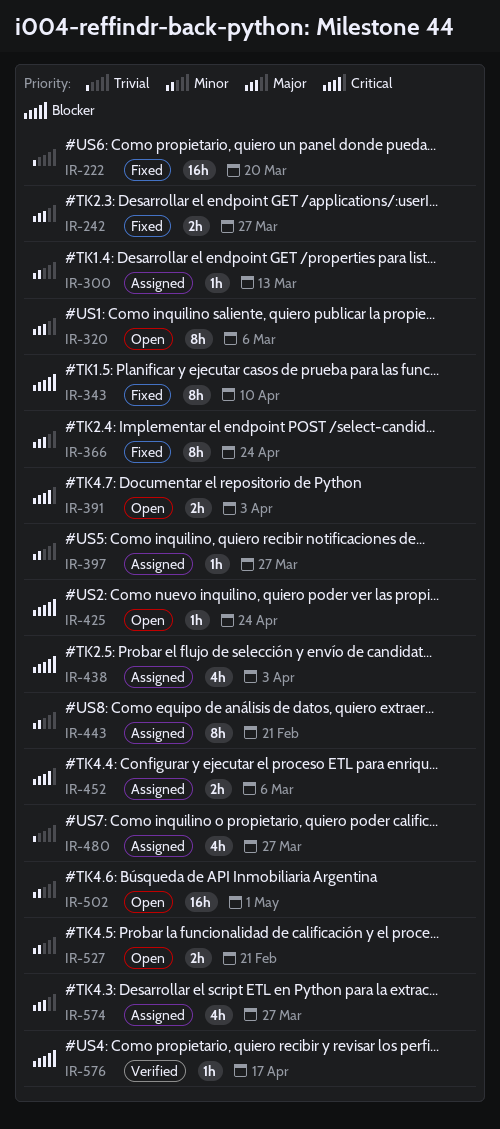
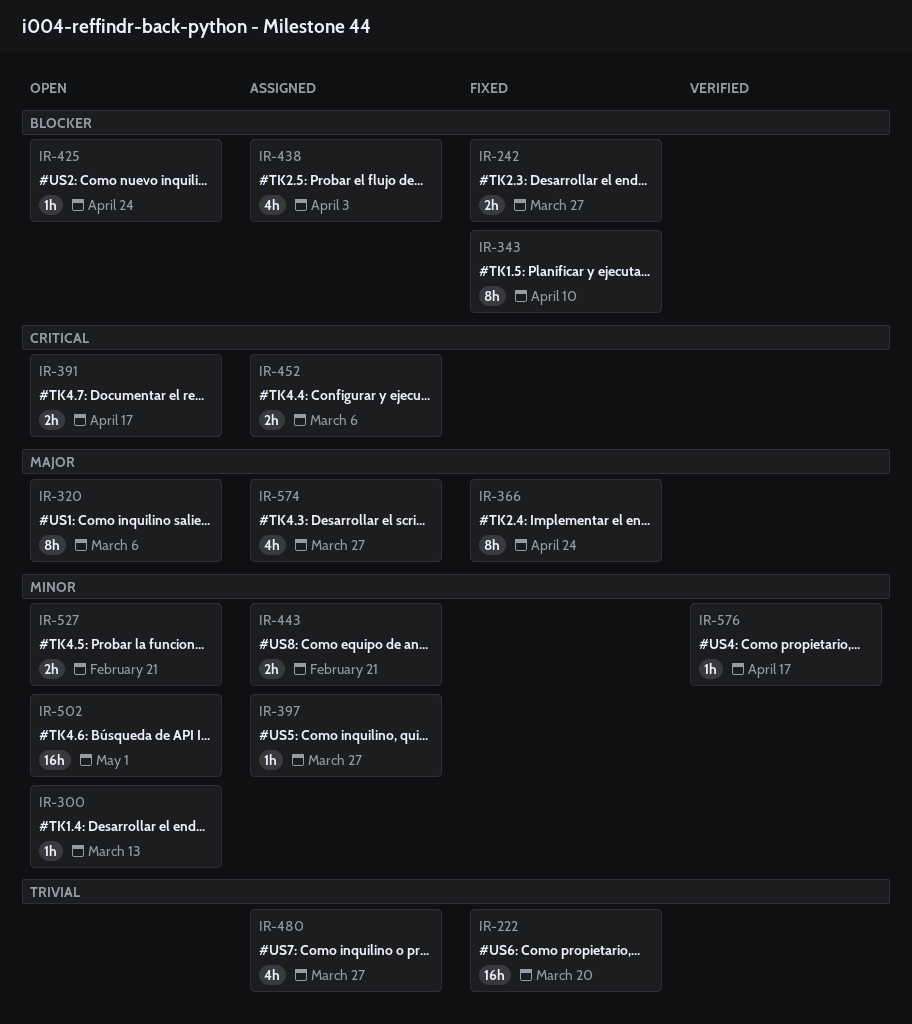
IR-242, priority: Major -> Blocker
IR-300, status: Assigned -> Open
IR-391, due: Apr 3 -> Apr 17
IR-443, estimate: 8h -> 2h
IR-576, priority: Blocker -> Minor

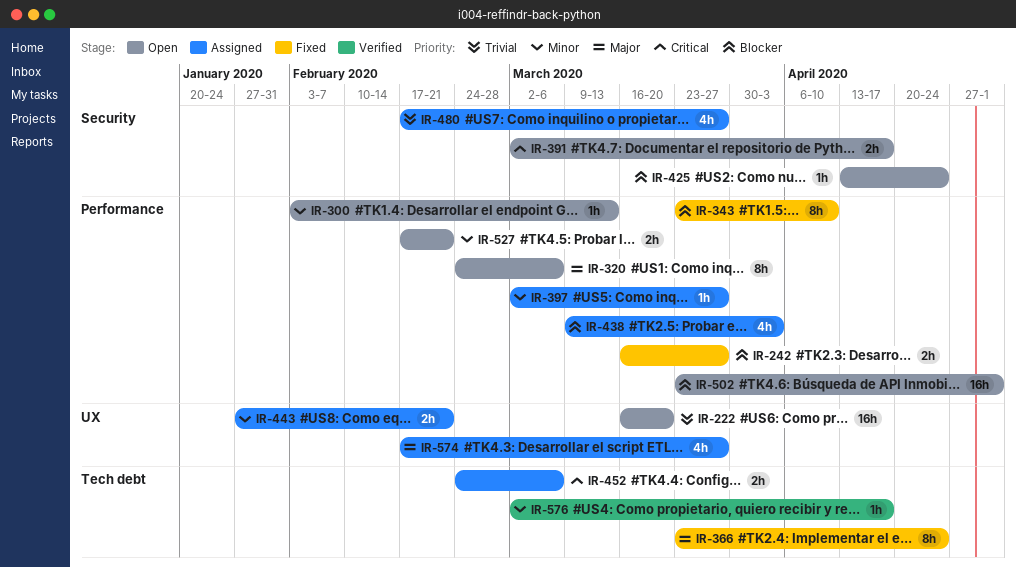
IR-222, status: Fixed -> Open
IR-502, priority: Minor -> Blocker

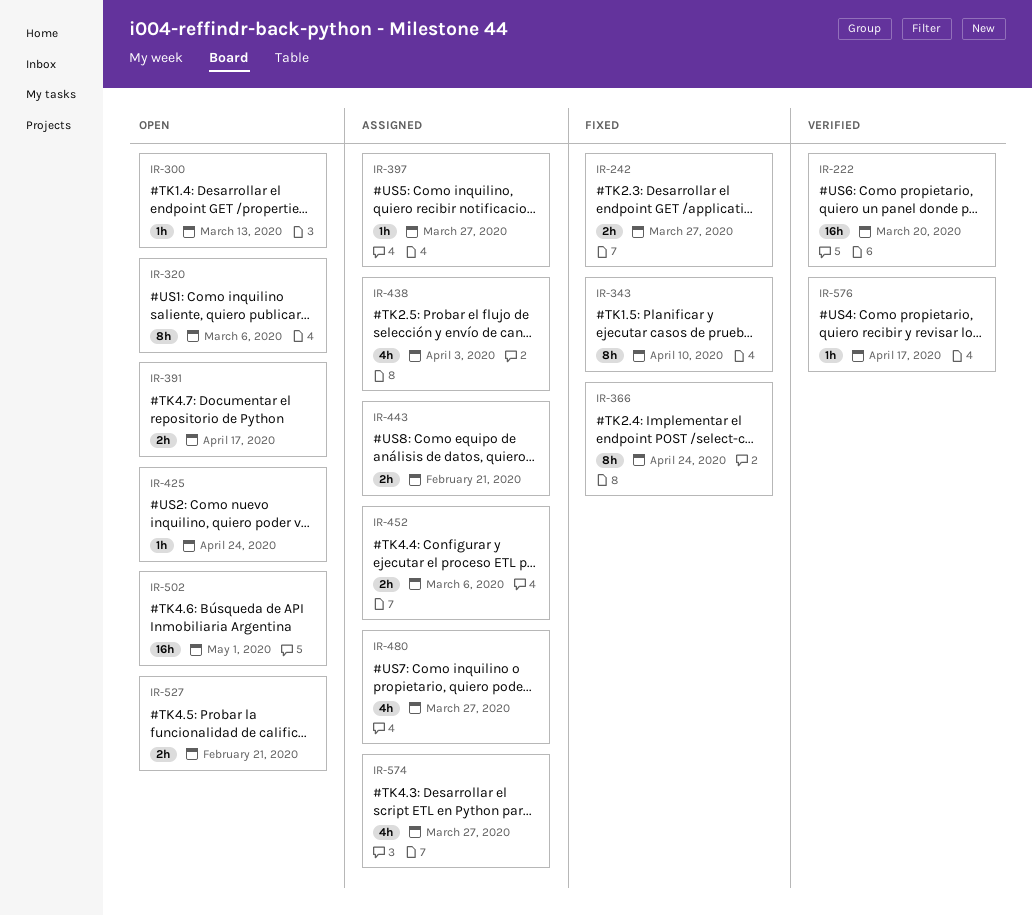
IR-222, status: Open -> Verified

